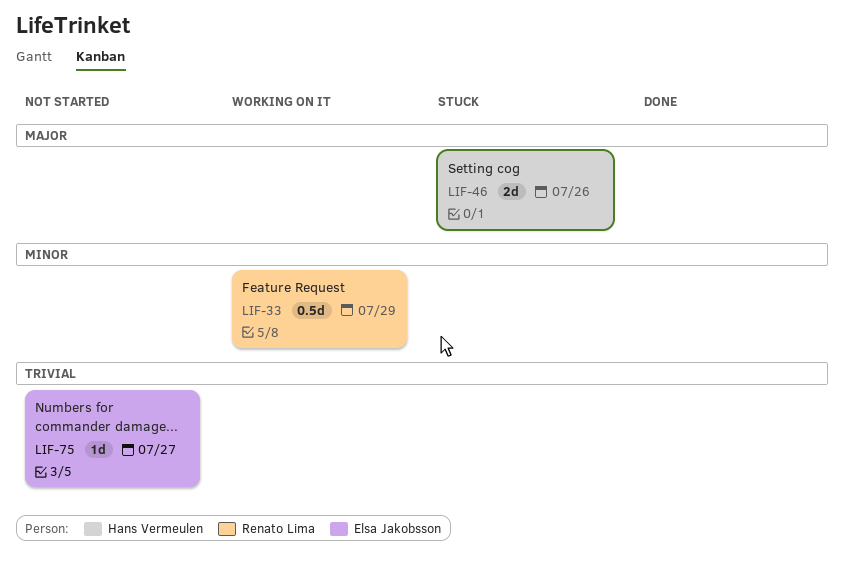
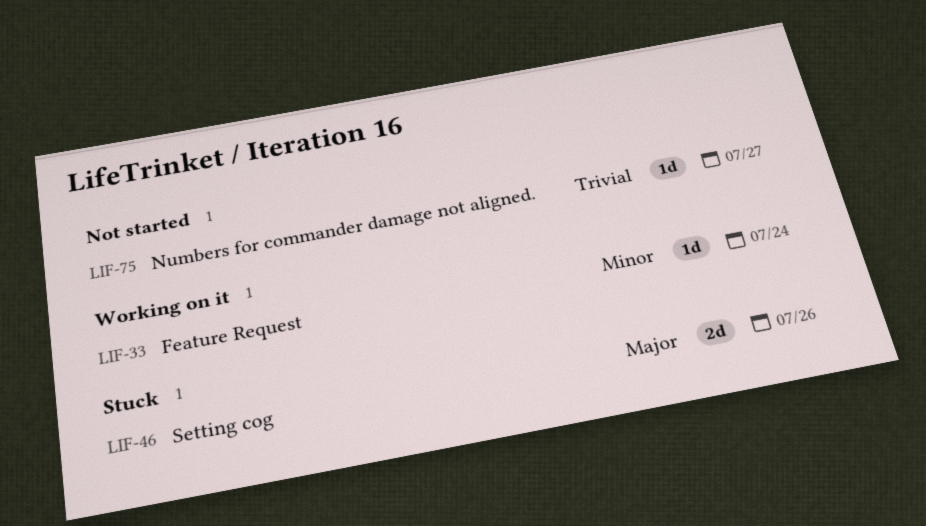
LIF-33, estimate: 0.5d -> 1d
LIF-33, due: Jul 29 -> Jul 24

